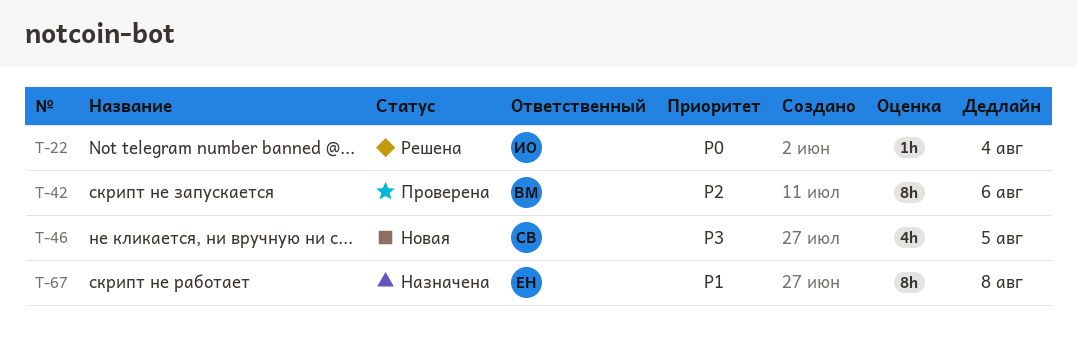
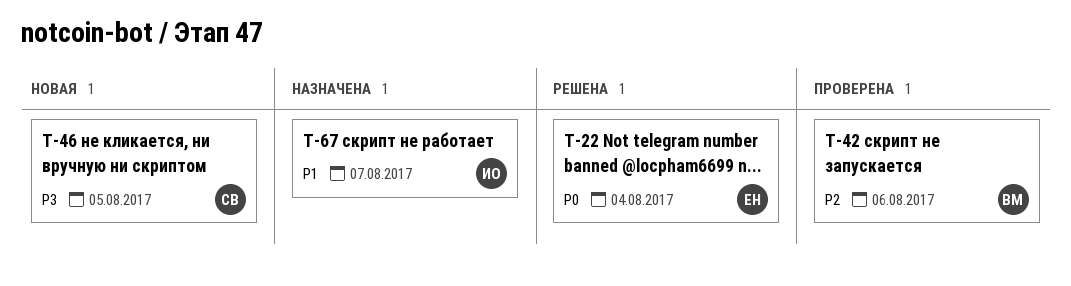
T-22, owner: ИО -> ЕН
T-67, owner: ЕН -> ИО
T-67, due: Aug 8 -> Aug 7

